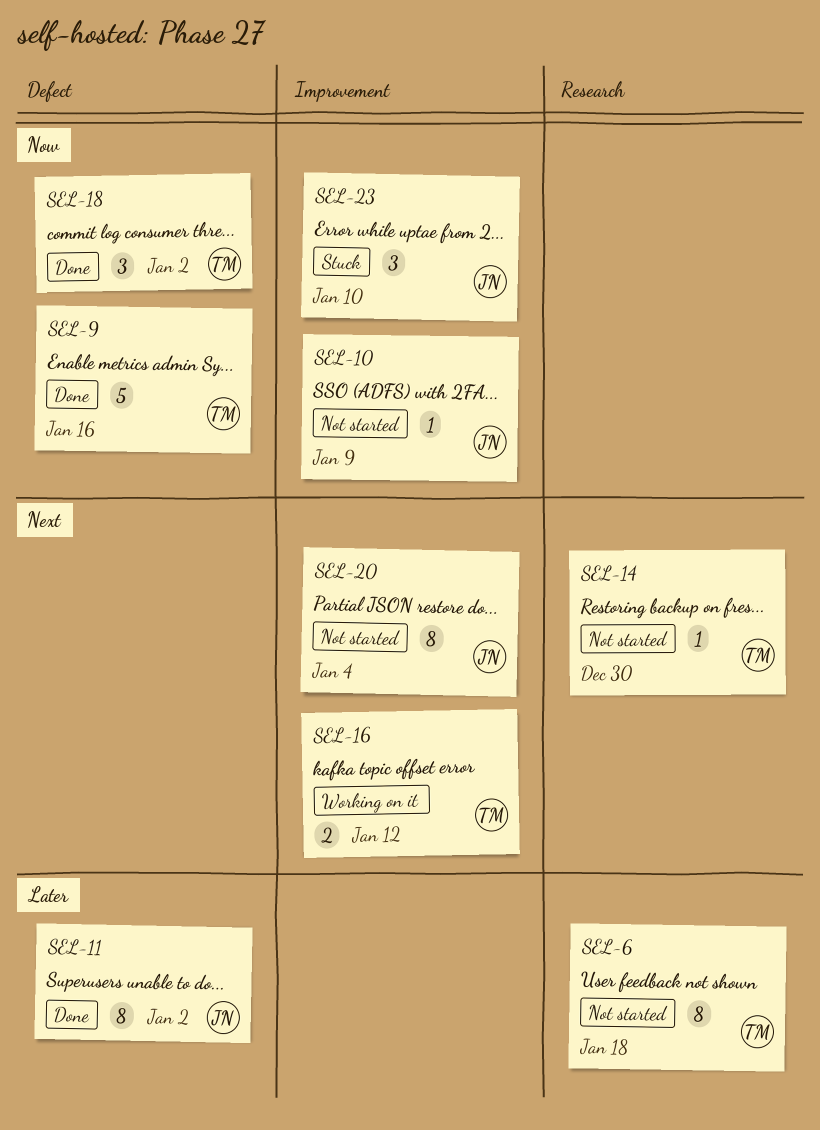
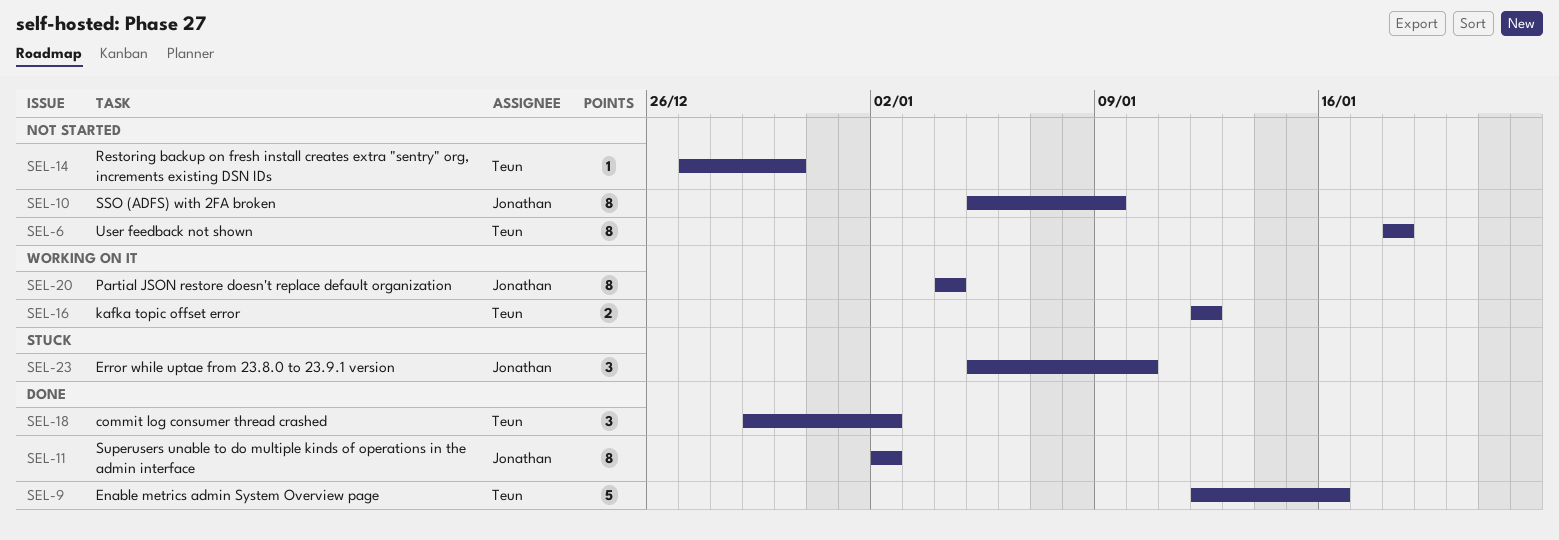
SEL-10, estimate: 1 -> 8
SEL-20, status: Not started -> Working on it

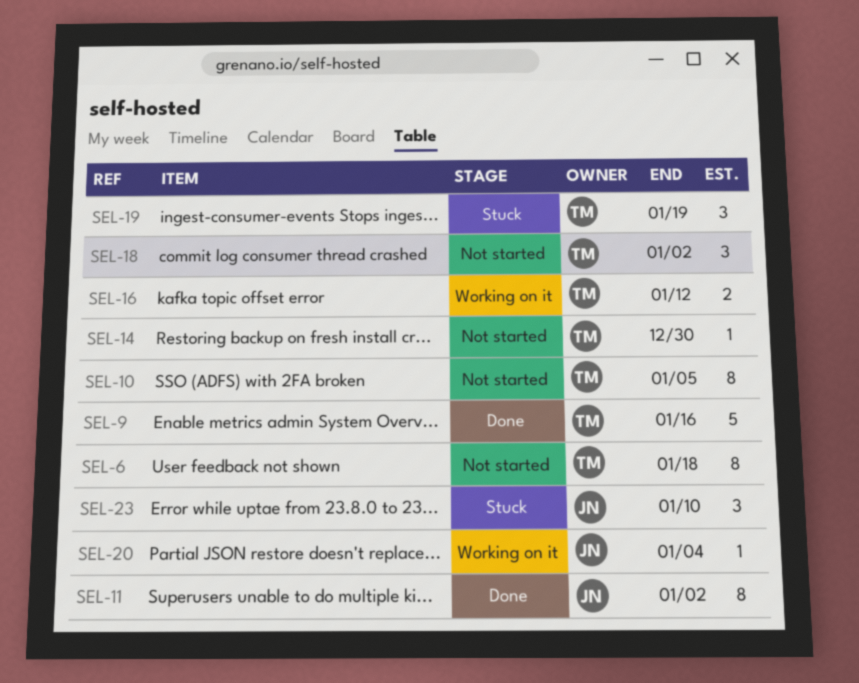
SEL-10, owner: Jonathan -> Teun
SEL-10, due: Jan 9 -> Jan 5
SEL-18, status: Done -> Not started
SEL-19: none -> present
SEL-20, estimate: 8 -> 1

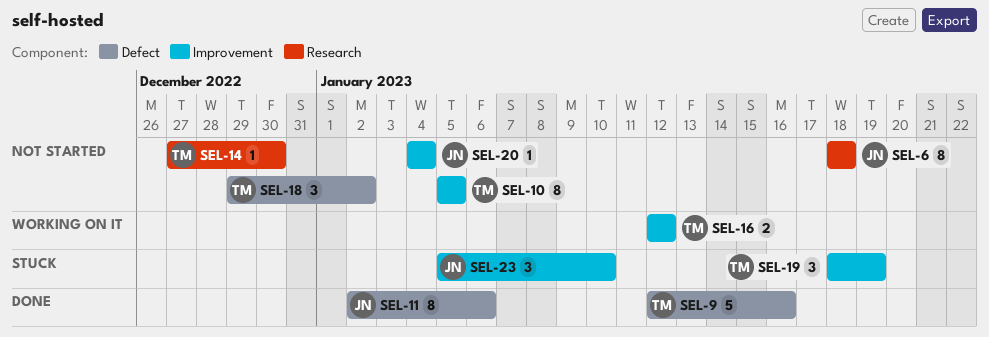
SEL-6, owner: TM -> JN
SEL-11, due: Jan 2 -> Jan 6
SEL-20, status: Working on it -> Not started

